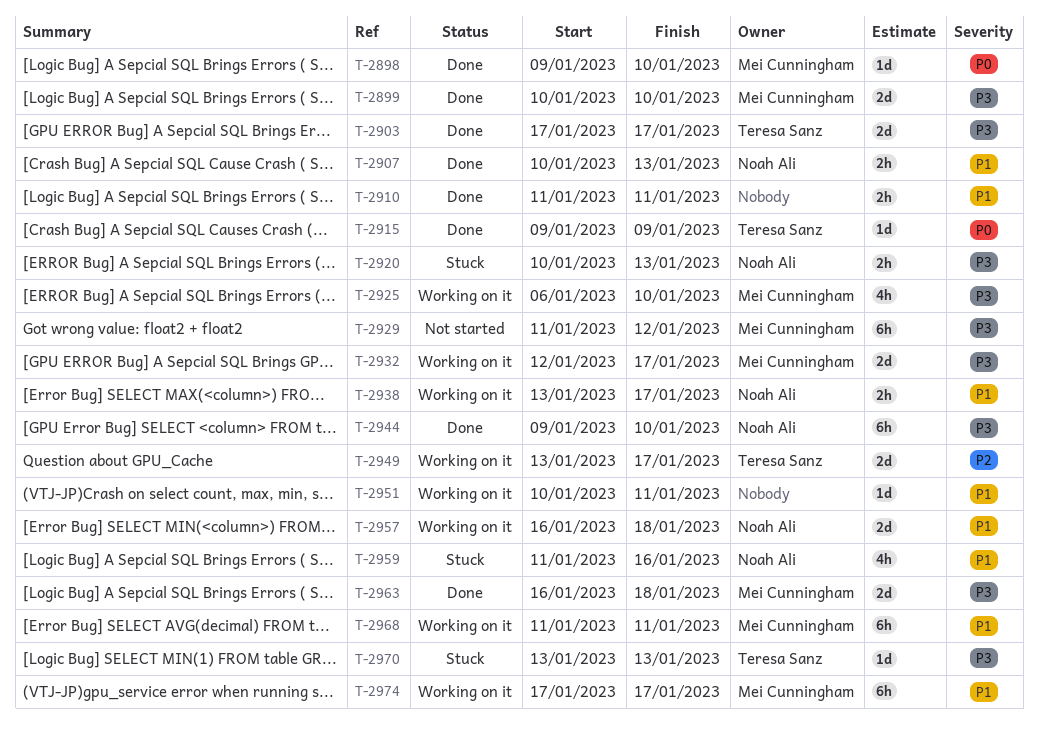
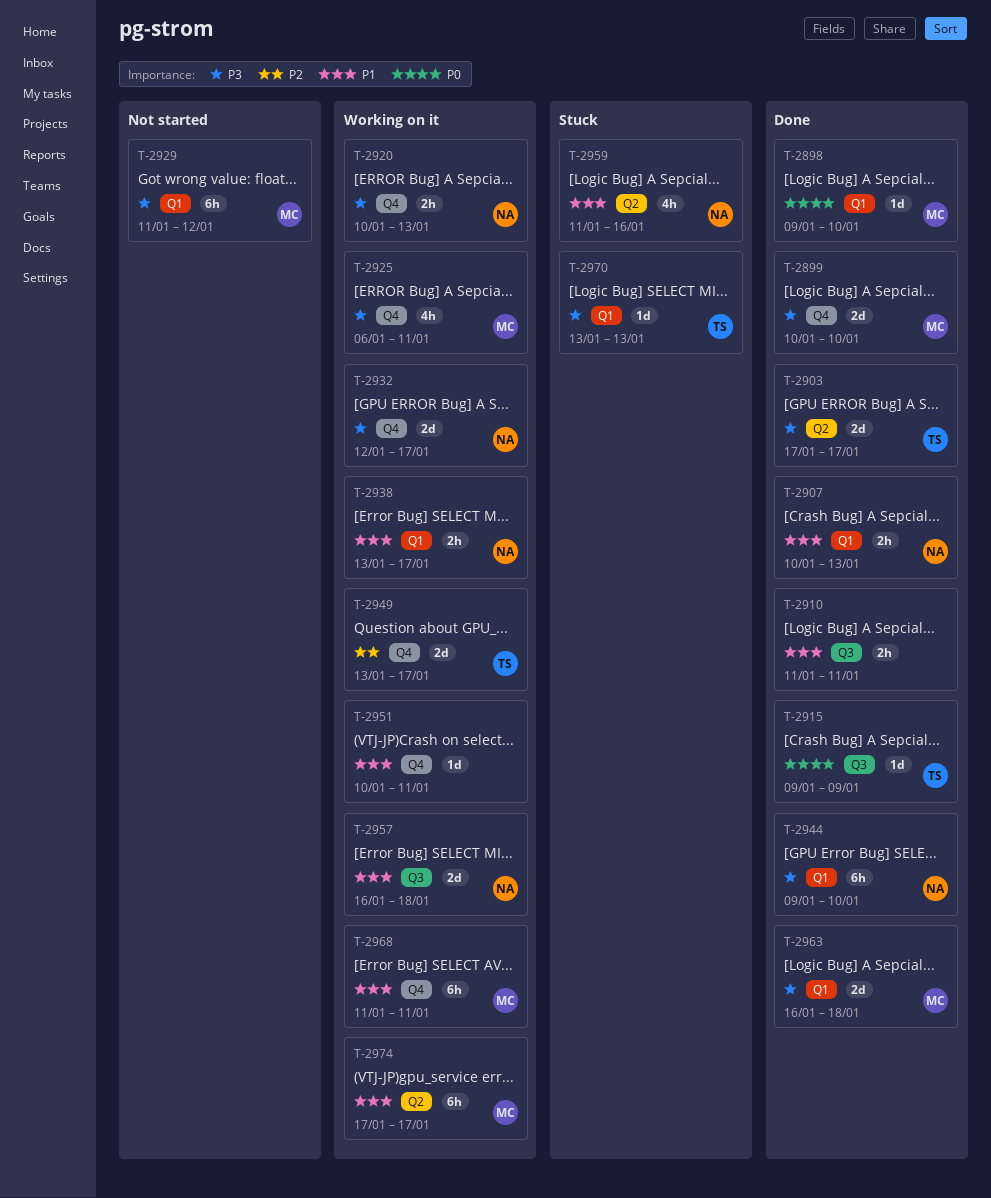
T-2920, status: Stuck -> Working on it
T-2925, due: Jan 10 -> Jan 11
T-2932, owner: Mei Cunningham -> Noah Ali

